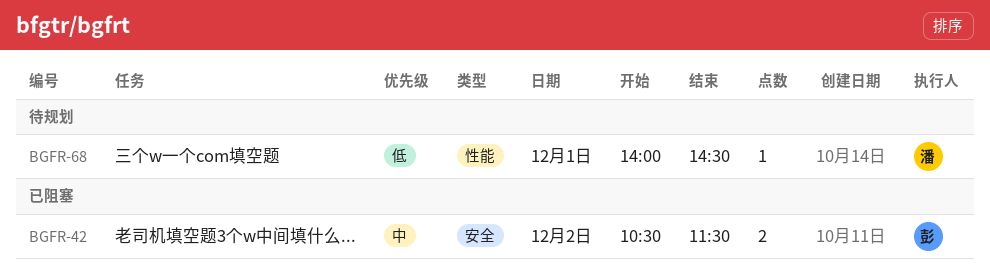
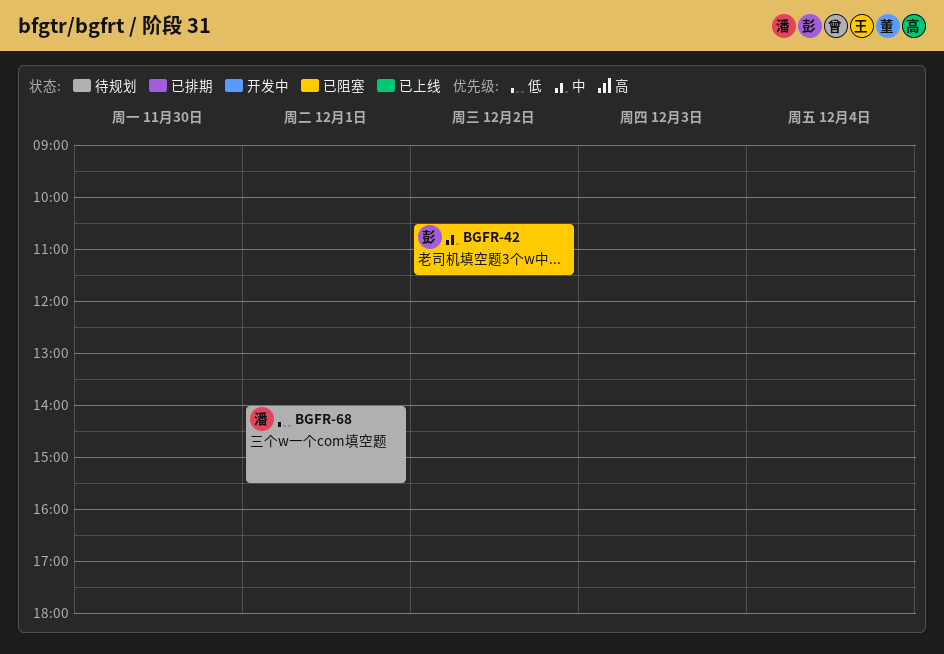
BGFR-68, ends: 14:30 -> 15:30

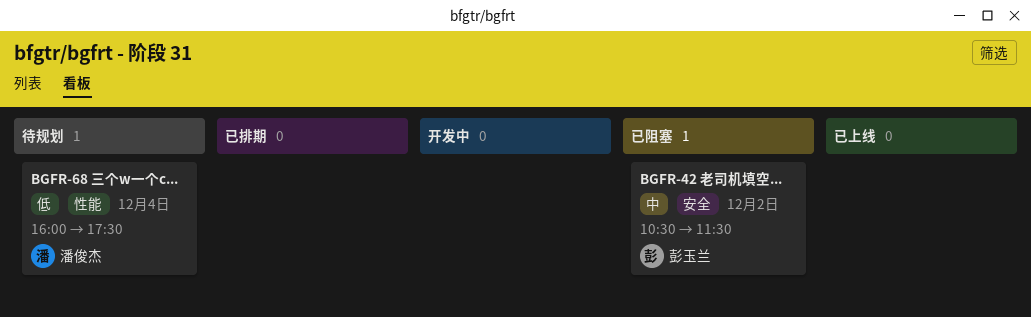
BGFR-68, day: Dec 1 -> Dec 4
BGFR-68, begins: 14:00 -> 16:00
BGFR-68, ends: 15:30 -> 17:30

